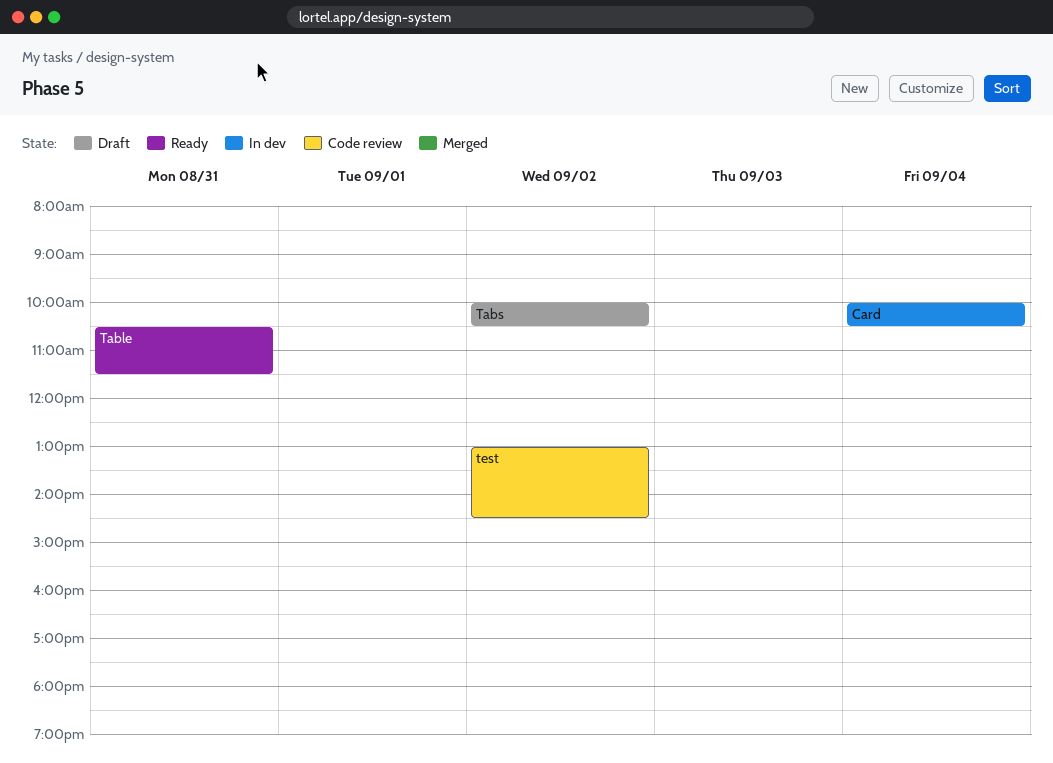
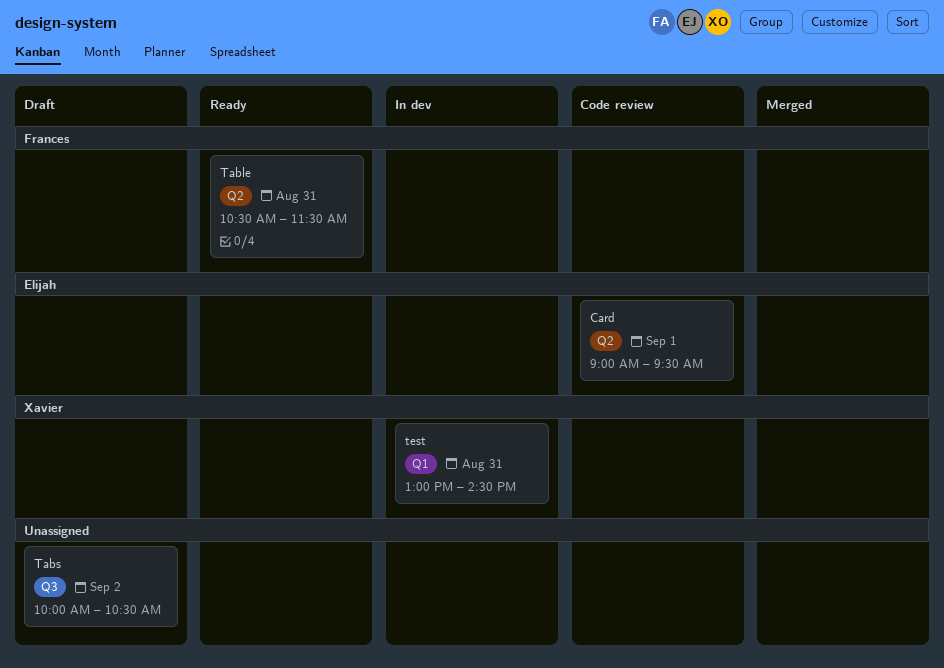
Card, status: In dev -> Code review
Card, day: Sep 4 -> Sep 1
Card, begins: 10:00 -> 09:00
Card, ends: 10:30 -> 09:30
test, status: Code review -> In dev
test, day: Sep 2 -> Aug 31

